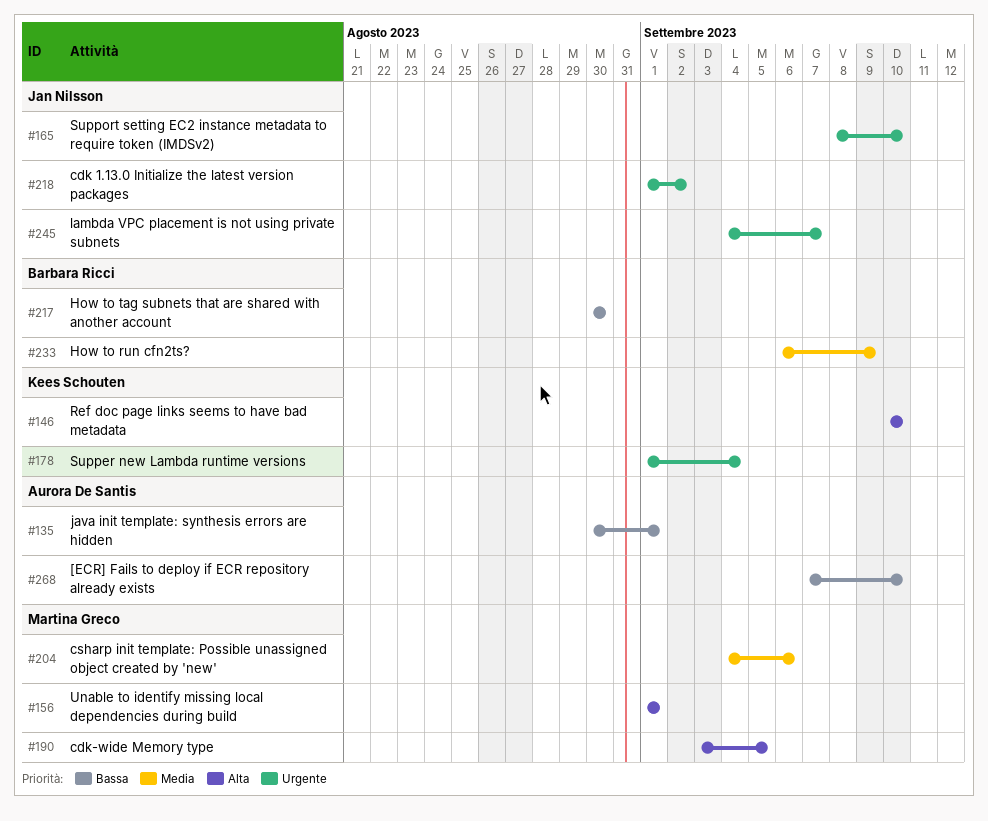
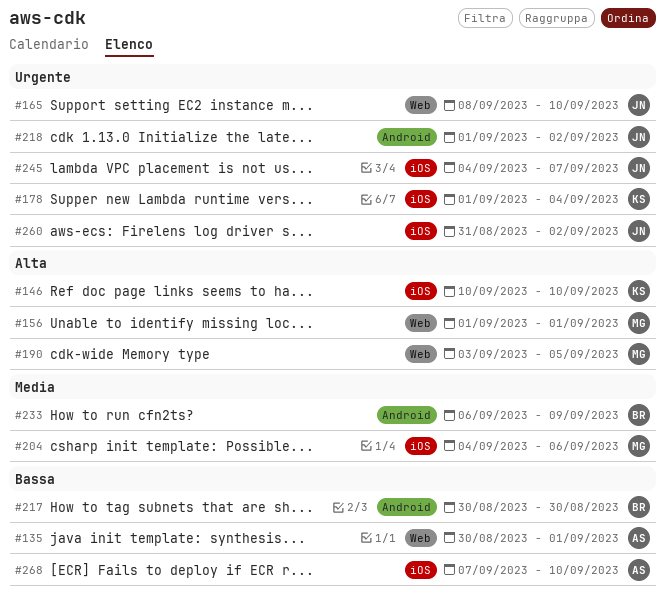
#260: none -> present

